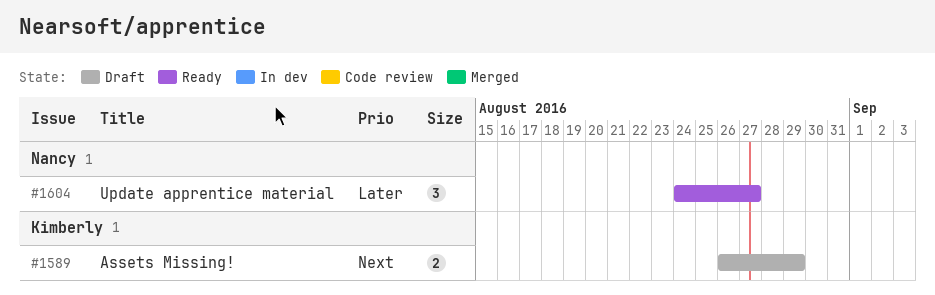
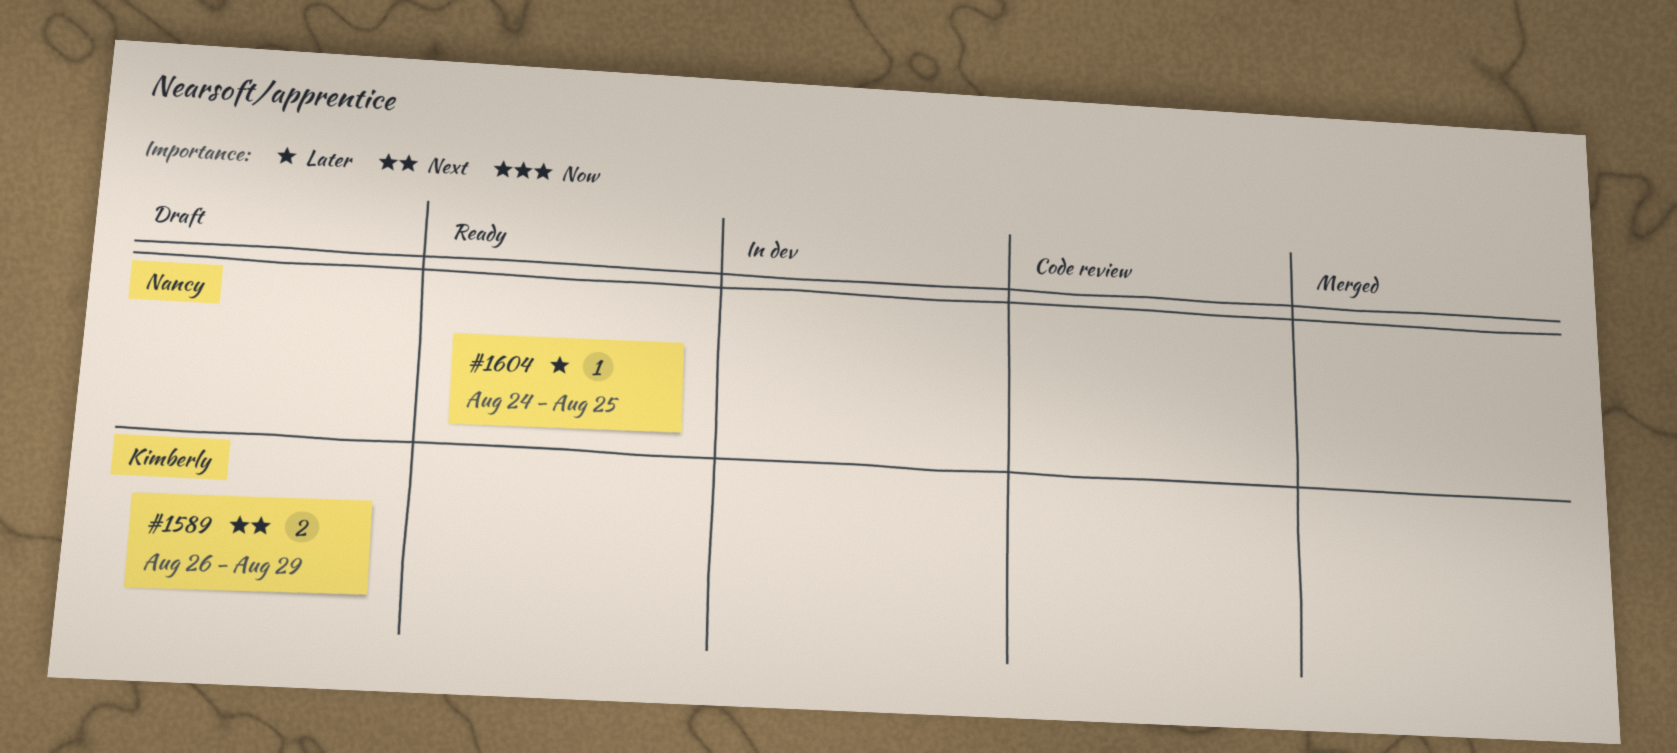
#1604, estimate: 3 -> 1
#1604, due: Aug 27 -> Aug 25

